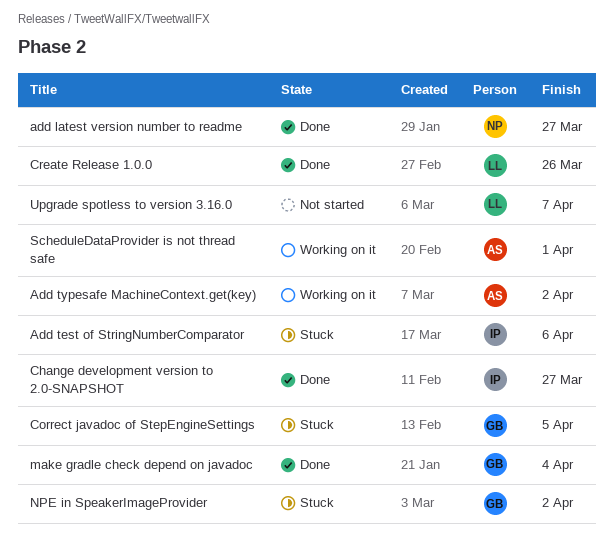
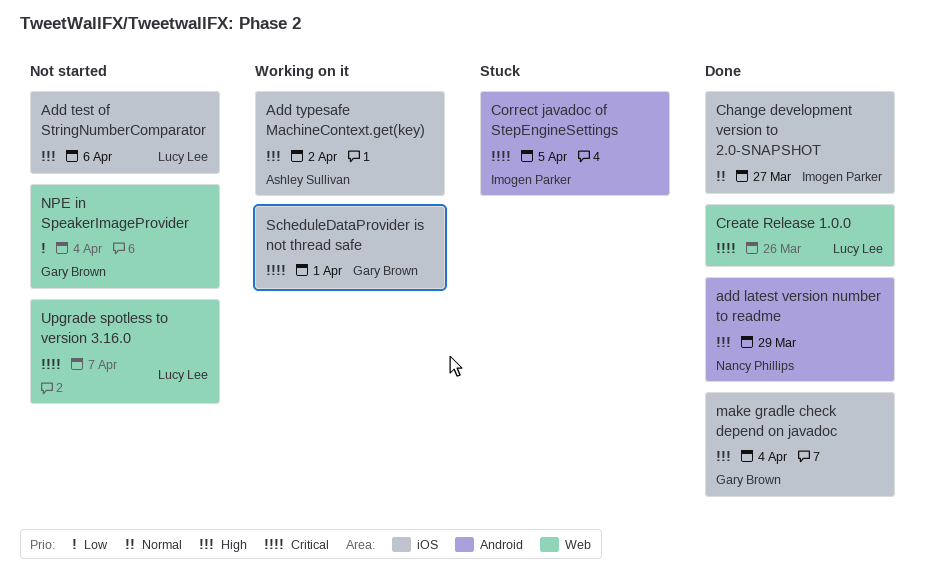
add latest version number to readme, due: Mar 27 -> Mar 29
Add test of StringNumberComparator, status: Stuck -> Not started
Add test of StringNumberComparator, owner: Imogen Parker -> Lucy Lee
Correct javadoc of StepEngineSettings, owner: Gary Brown -> Imogen Parker
NPE in SpeakerImageProvider, status: Stuck -> Not started
NPE in SpeakerImageProvider, due: Apr 2 -> Apr 4
ScheduleDataProvider is not thread safe, owner: Ashley Sullivan -> Gary Brown

